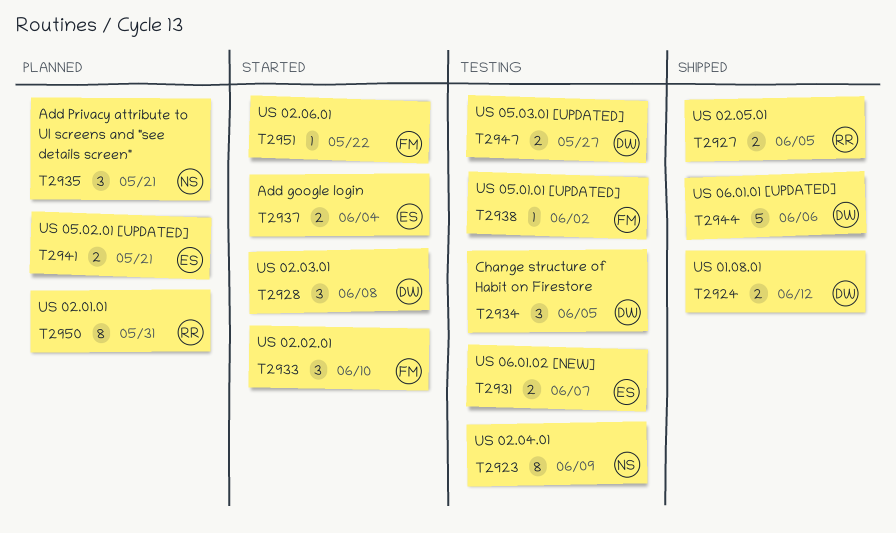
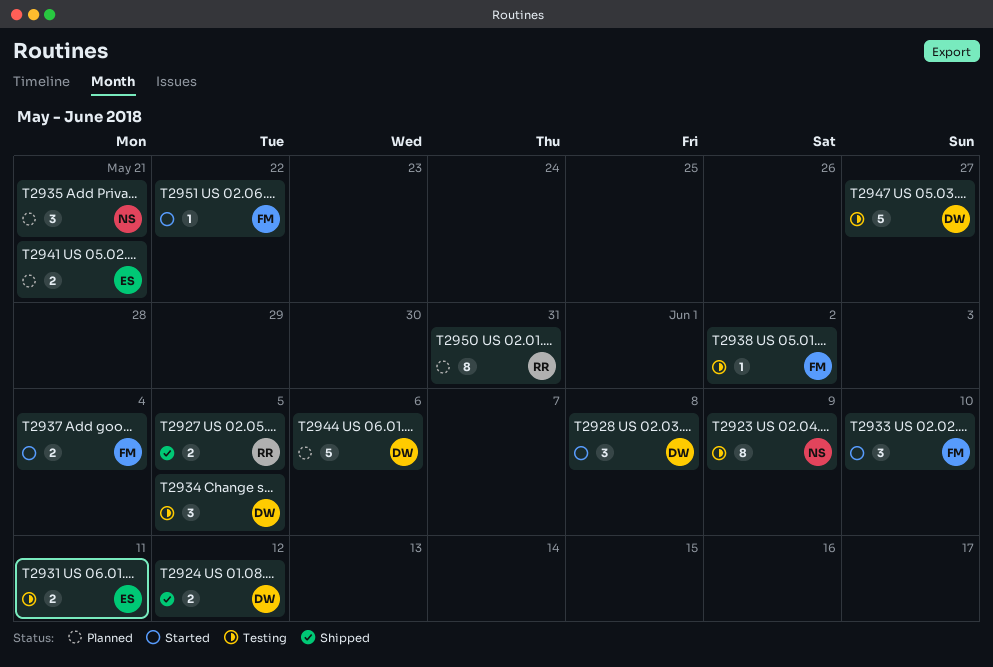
T2931, due: Jun 7 -> Jun 11
T2937, owner: ES -> FM
T2944, status: Shipped -> Planned
T2947, estimate: 2 -> 5

